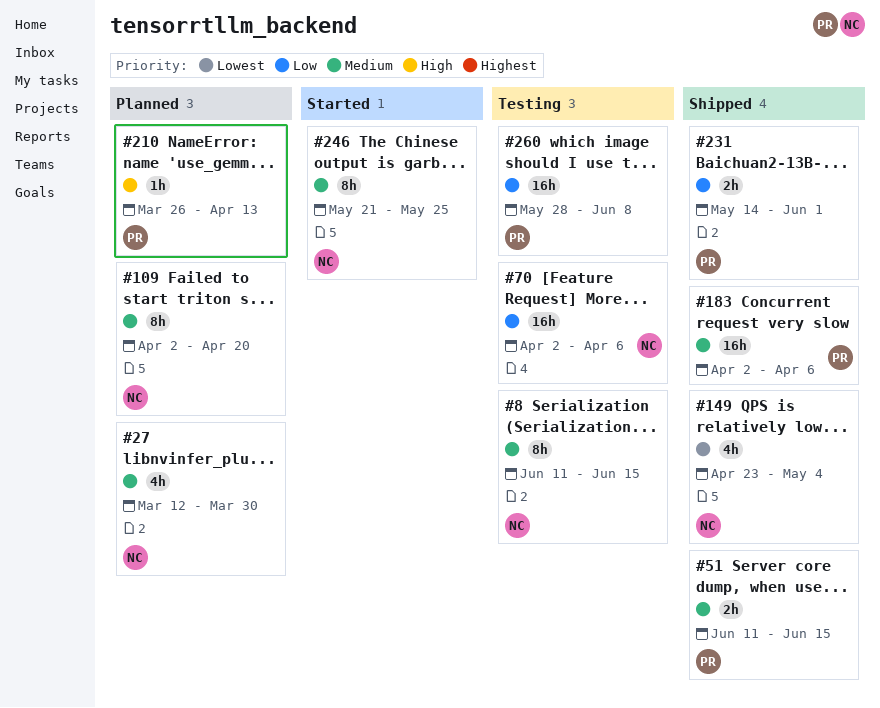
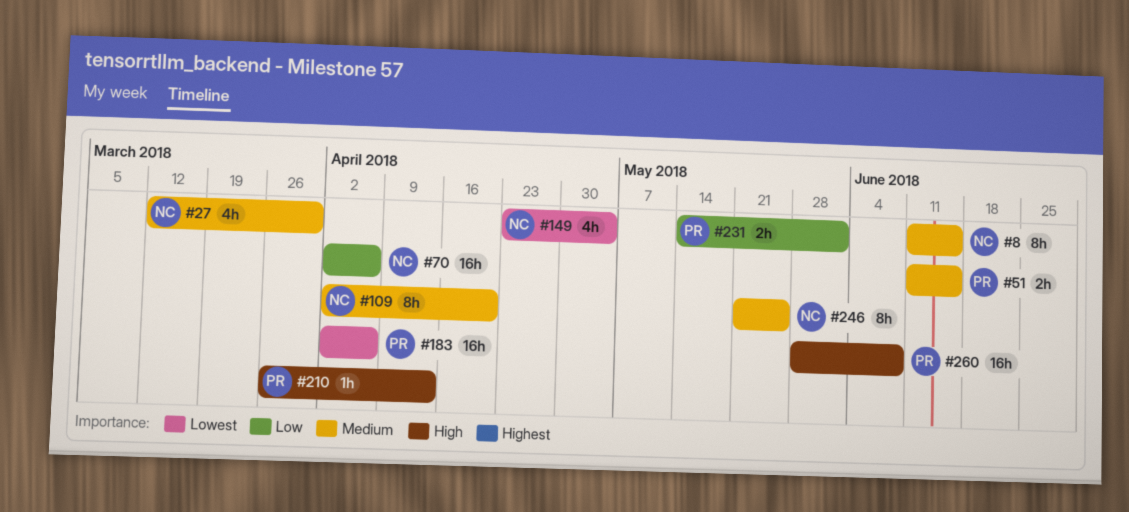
#183, priority: Medium -> Lowest
#260, priority: Low -> High

